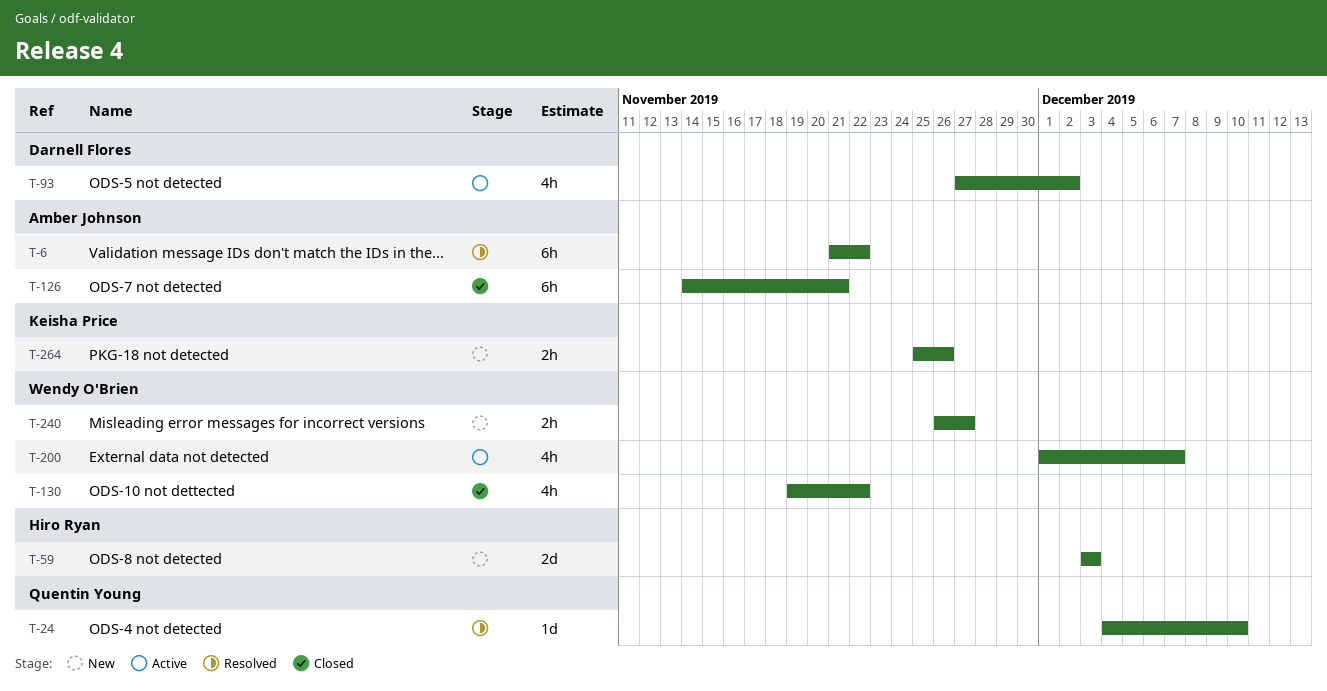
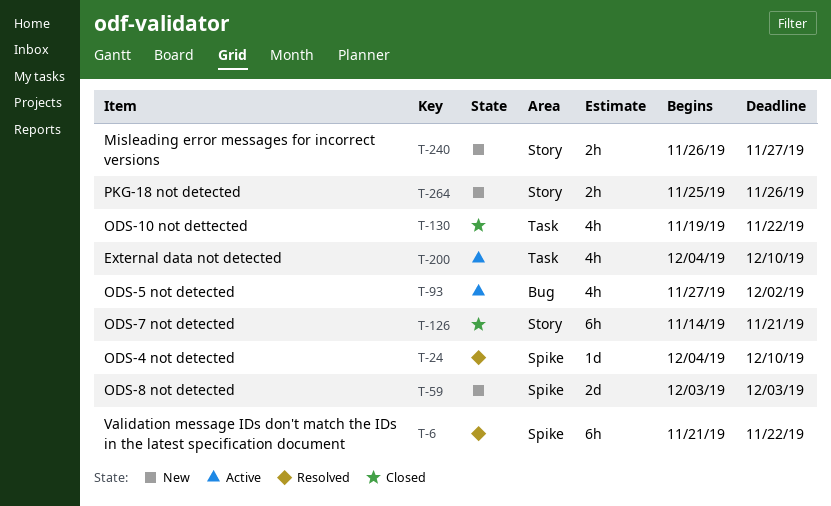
T-200, start: Dec 1 -> Dec 4
T-200, due: Dec 7 -> Dec 10

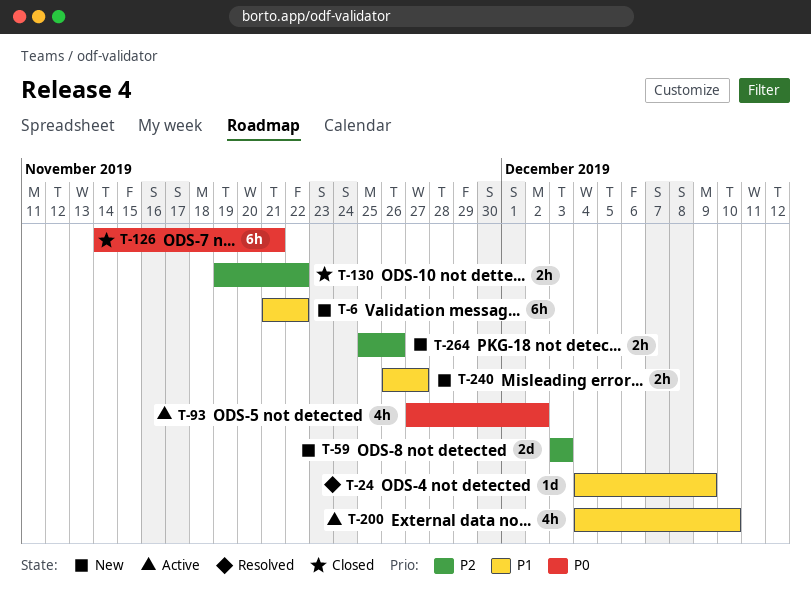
T-6, status: Resolved -> New
T-24, due: Dec 10 -> Dec 9
T-130, estimate: 4h -> 2h

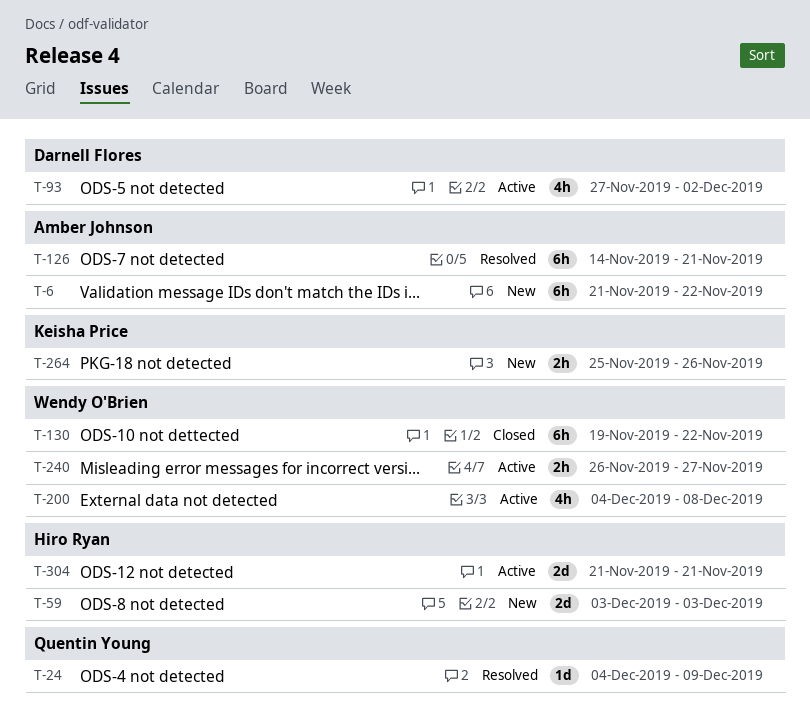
T-126, status: Closed -> Resolved
T-130, estimate: 2h -> 6h
T-200, due: Dec 10 -> Dec 8
T-240, status: New -> Active
T-304: none -> present

